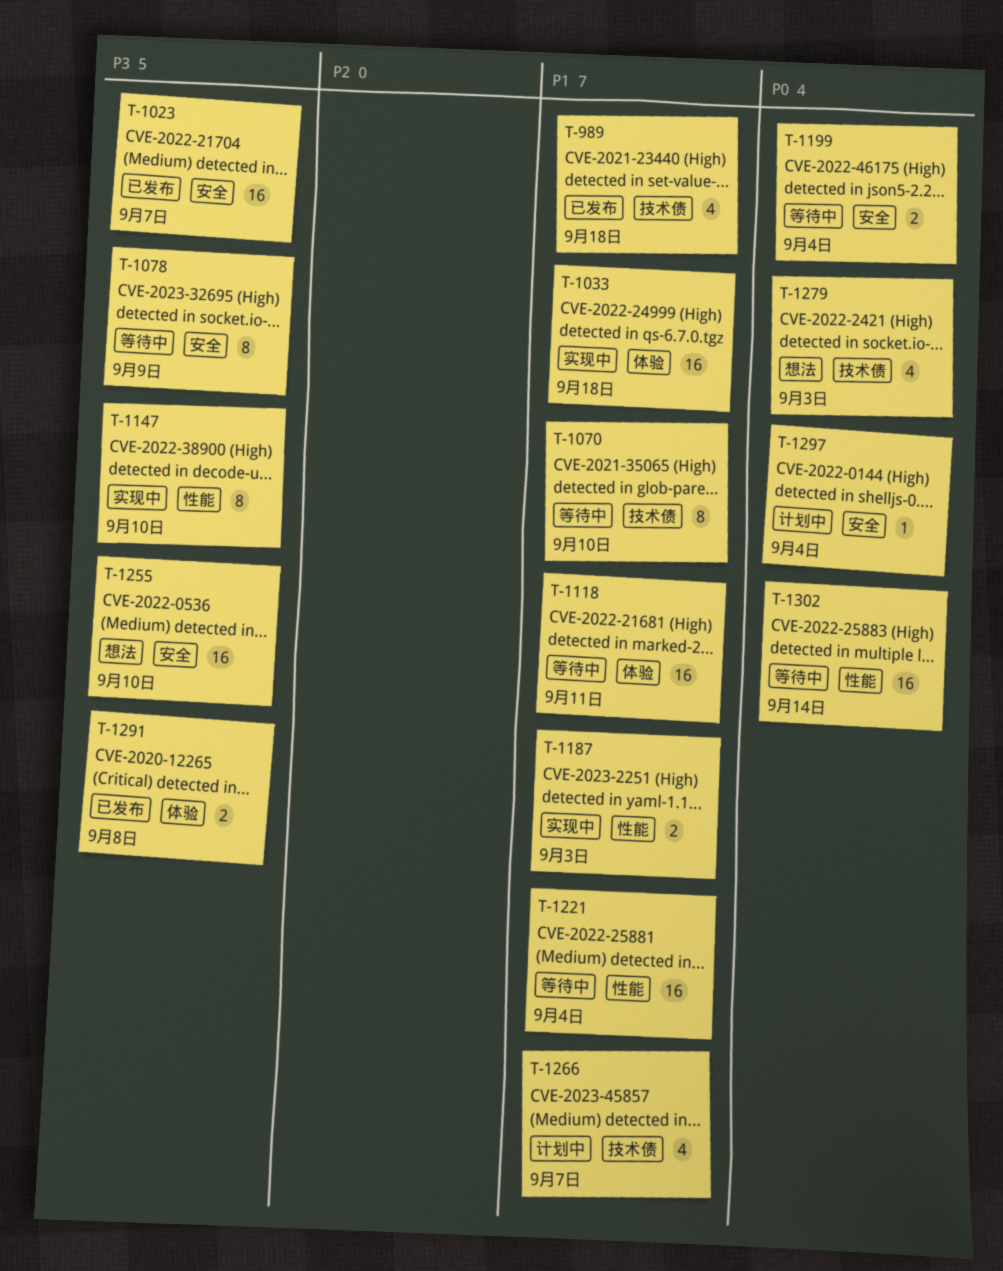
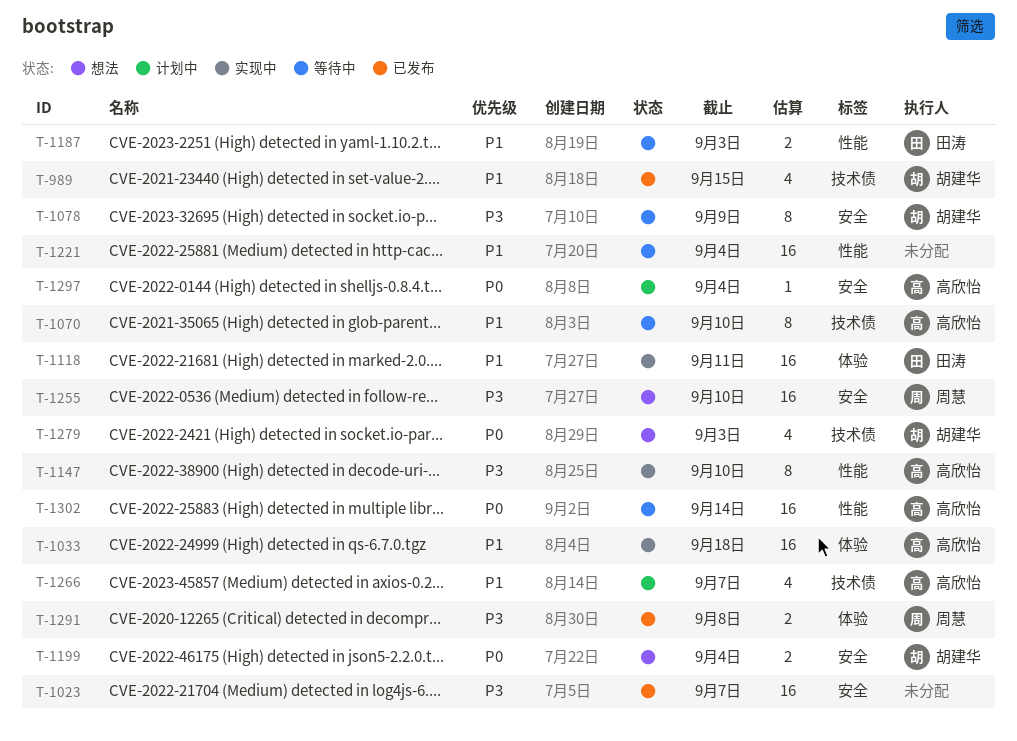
T-989, due: Sep 18 -> Sep 15
T-1118, status: 等待中 -> 实现中
T-1187, status: 实现中 -> 等待中
T-1199, status: 等待中 -> 想法

